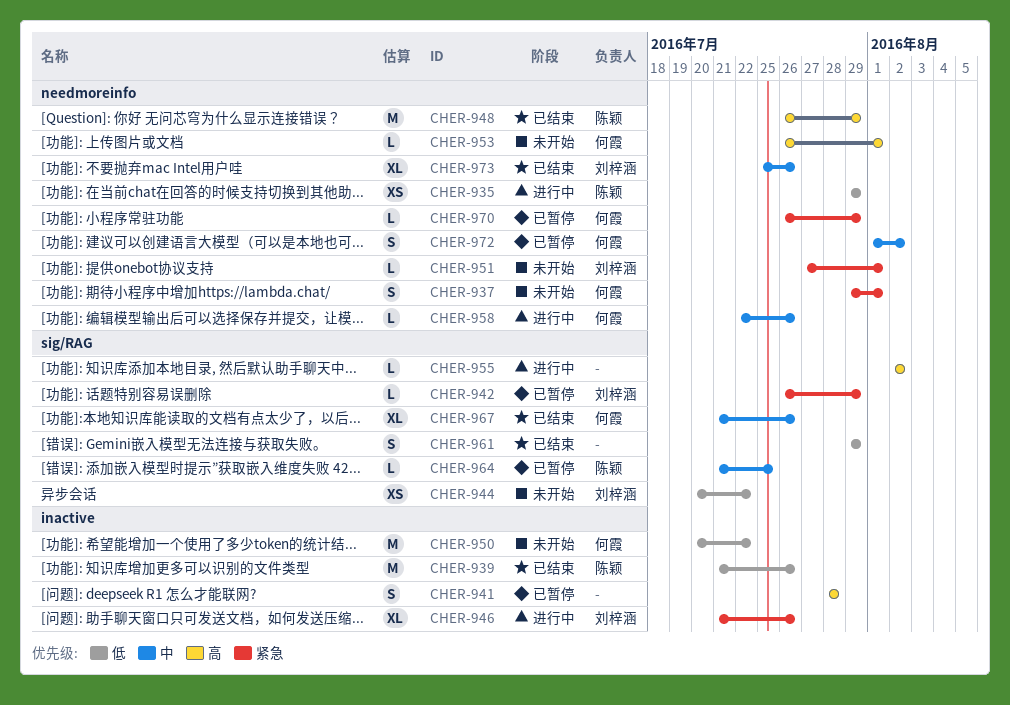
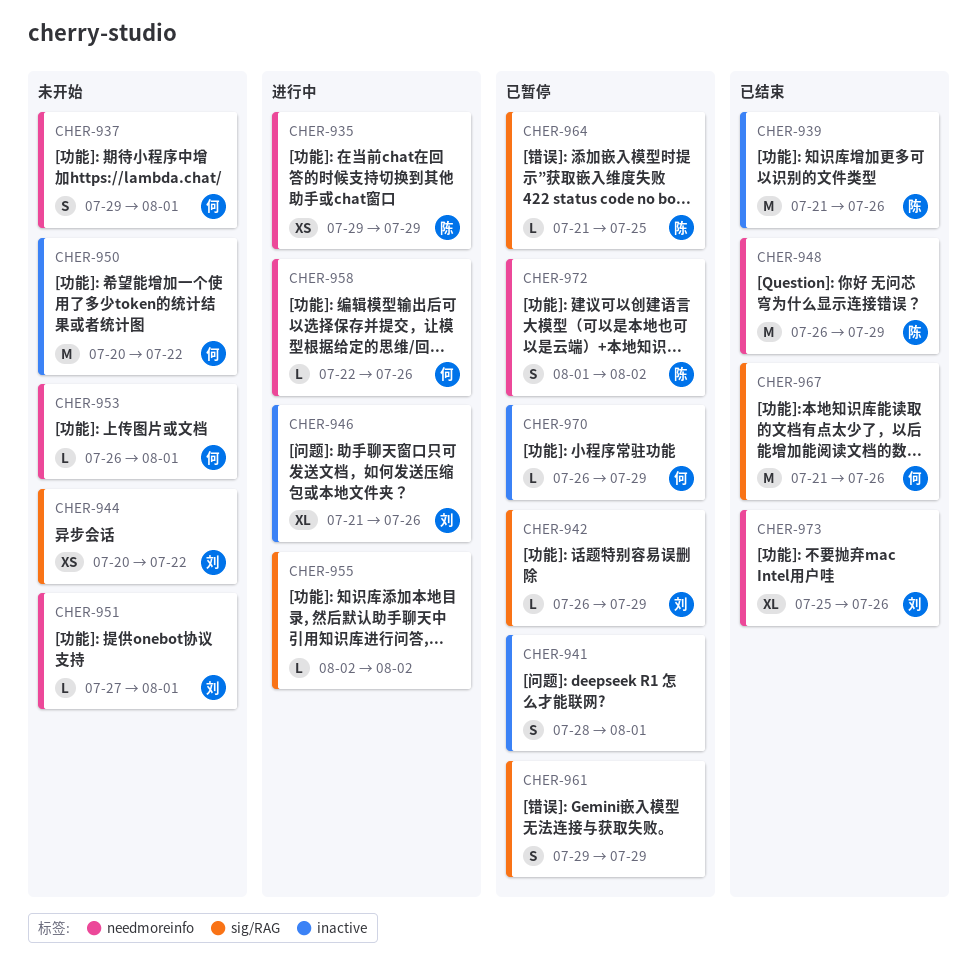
CHER-941, due: Jul 28 -> Aug 1
CHER-961, status: 已结束 -> 已暂停
CHER-967, estimate: XL -> M
CHER-970, label: needmoreinfo -> inactive
CHER-972, owner: 何霞 -> 陈颖

